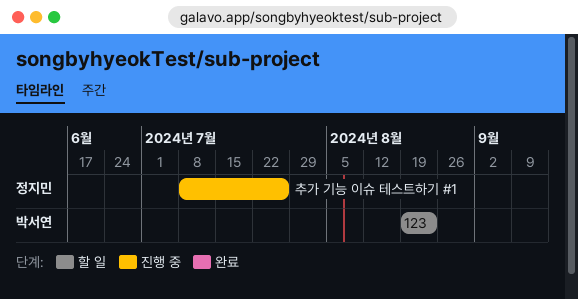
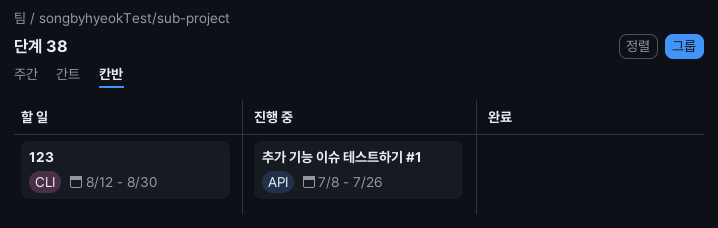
123, start: Aug 19 -> Aug 12
123, due: Aug 23 -> Aug 30

